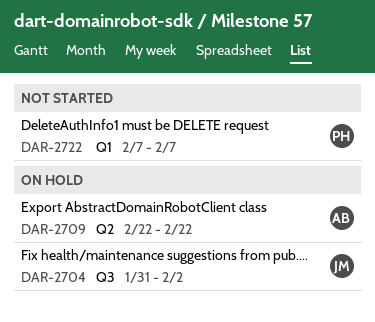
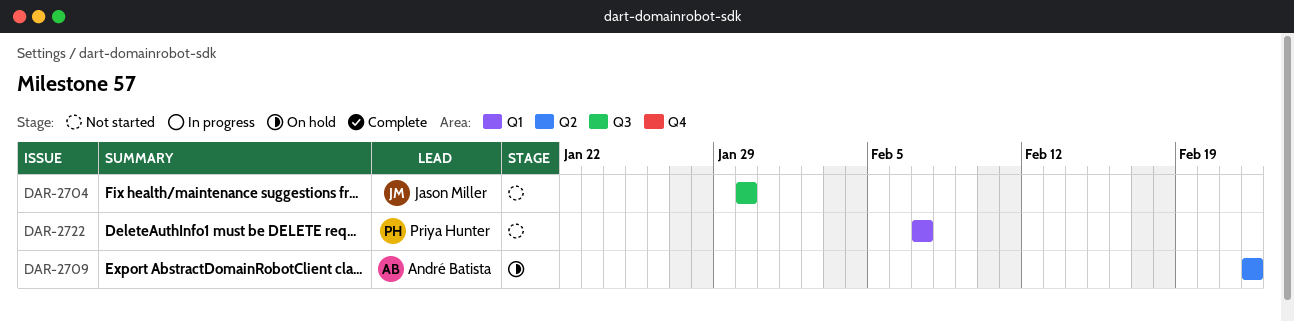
DAR-2704, status: On hold -> Not started
DAR-2704, start: Jan 31 -> Jan 30
DAR-2704, due: Feb 2 -> Jan 30

